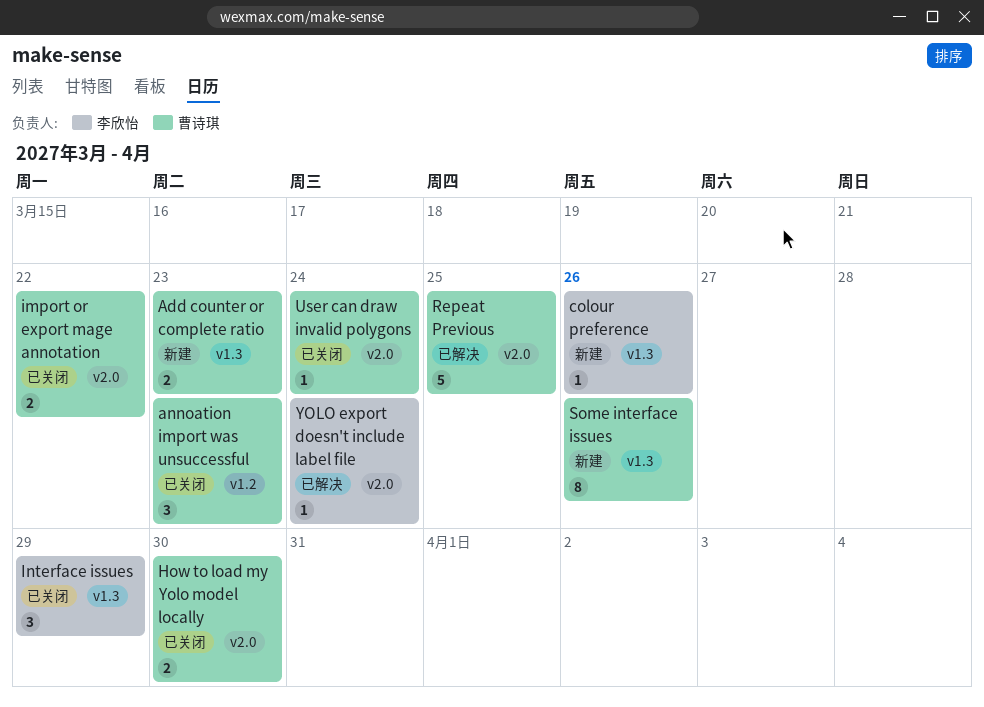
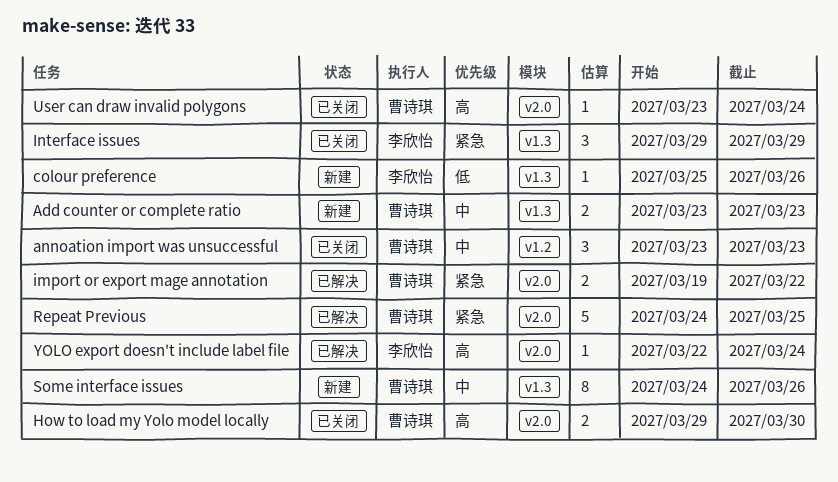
import or export mage annotation, status: 已关闭 -> 已解决

